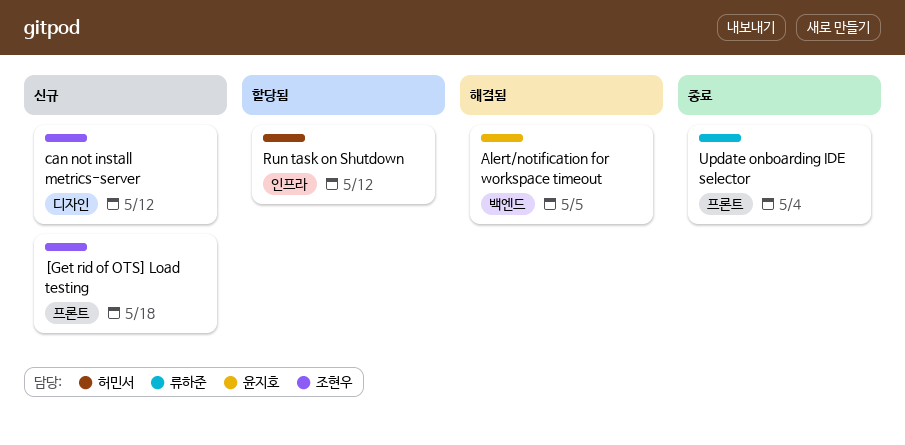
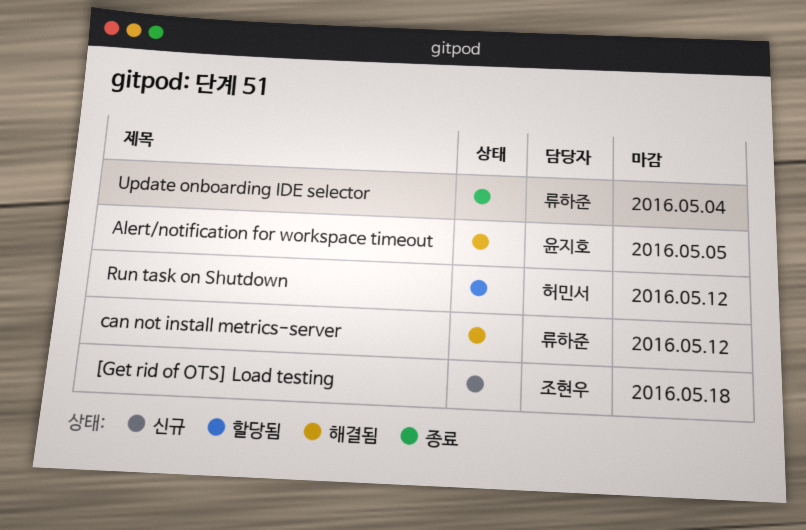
can not install metrics-server, status: 신규 -> 해결됨
can not install metrics-server, owner: 조현우 -> 류하준

